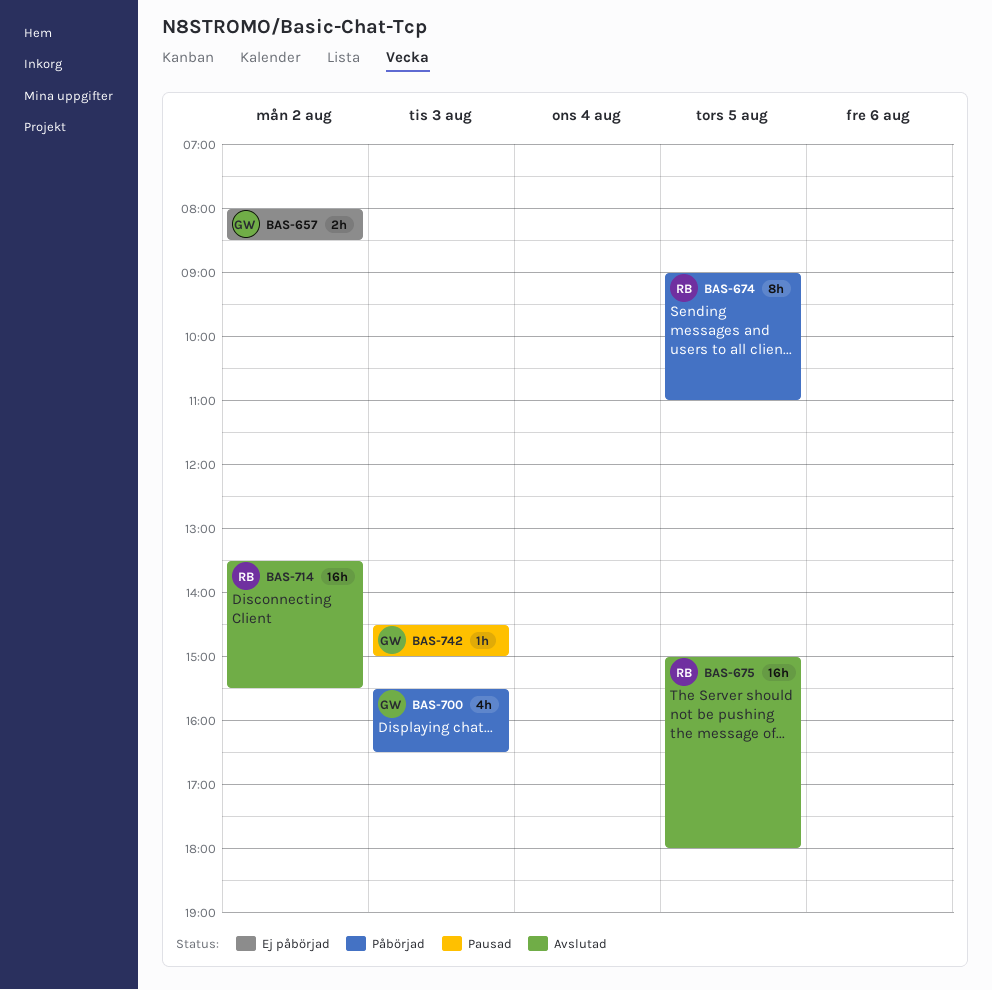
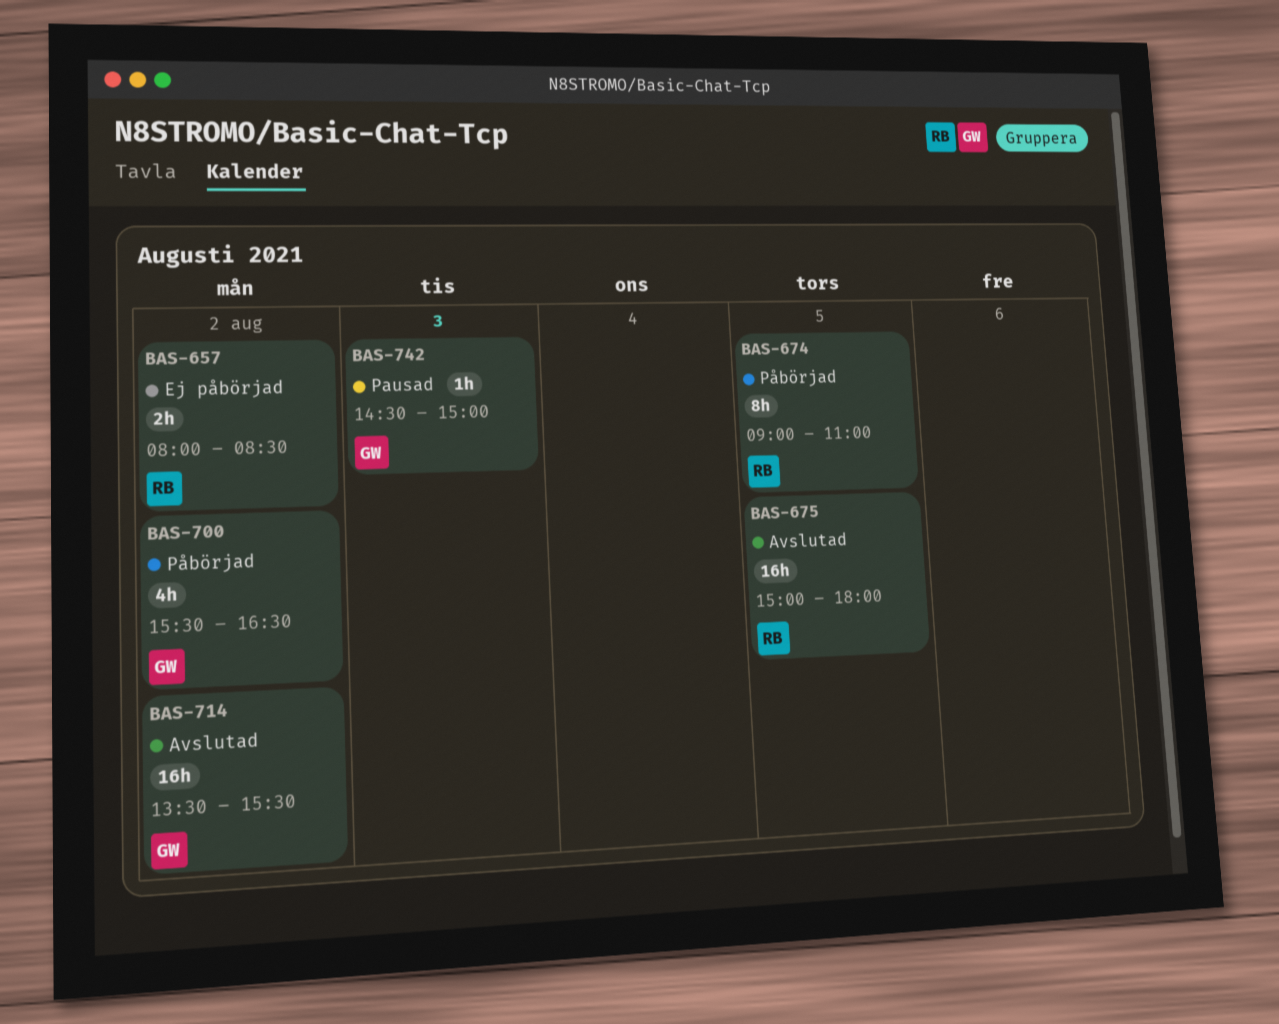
BAS-657, owner: GW -> RB
BAS-700, day: Aug 3 -> Aug 2
BAS-714, owner: RB -> GW

